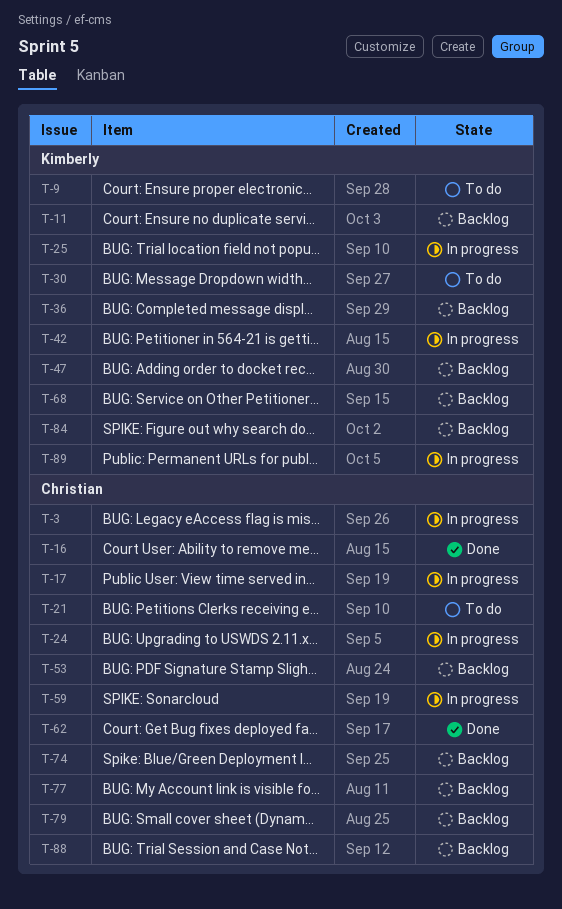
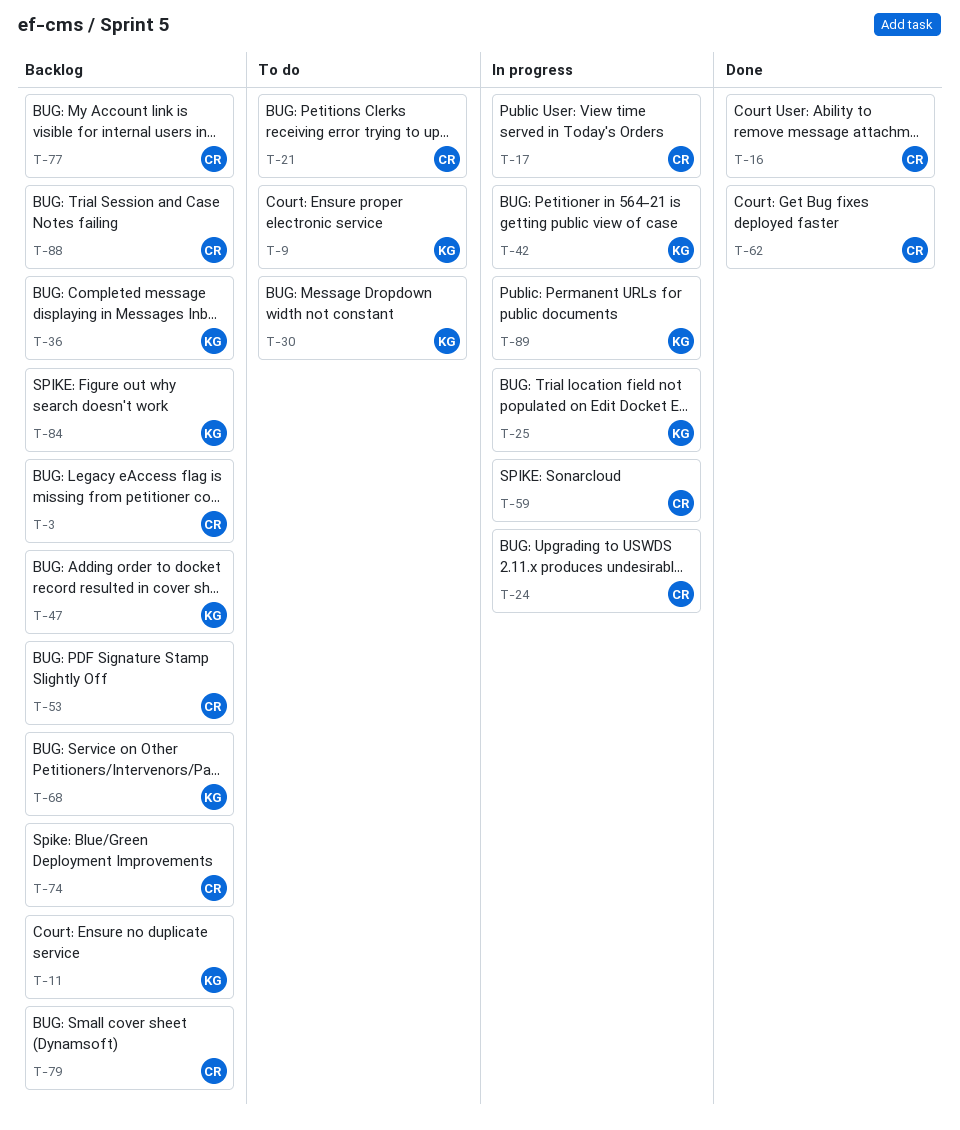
T-3, status: In progress -> Backlog

